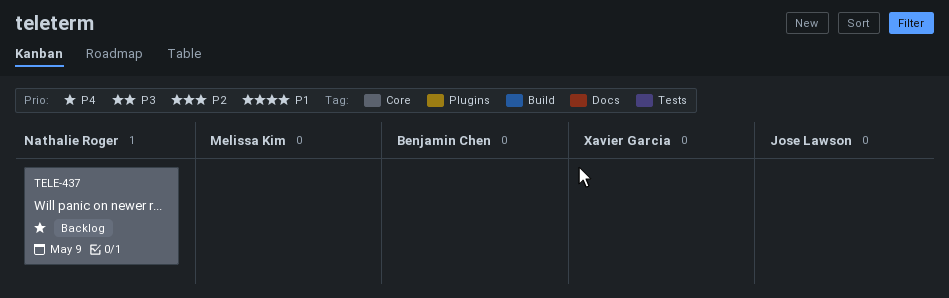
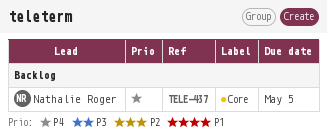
TELE-437, due: May 9 -> May 5

